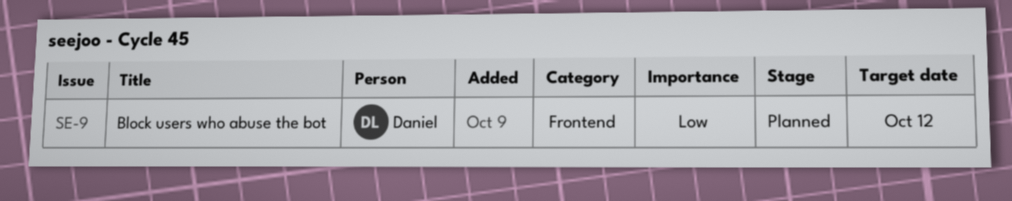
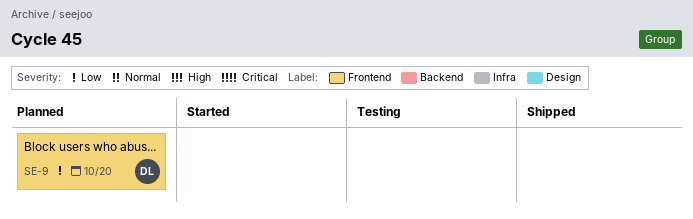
SE-9, due: Oct 12 -> Oct 20

